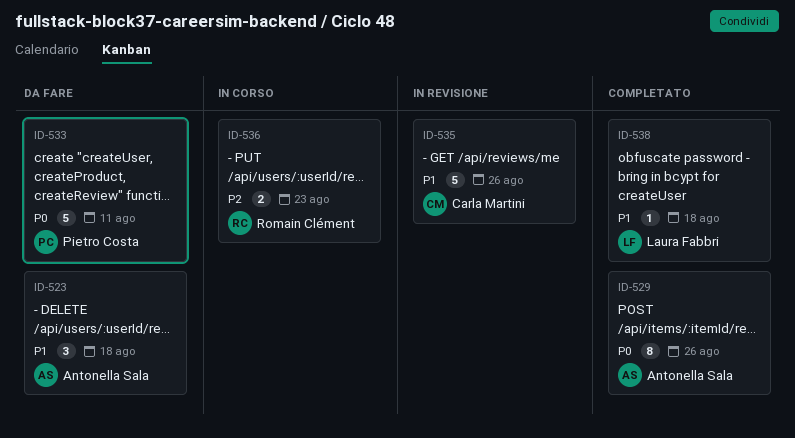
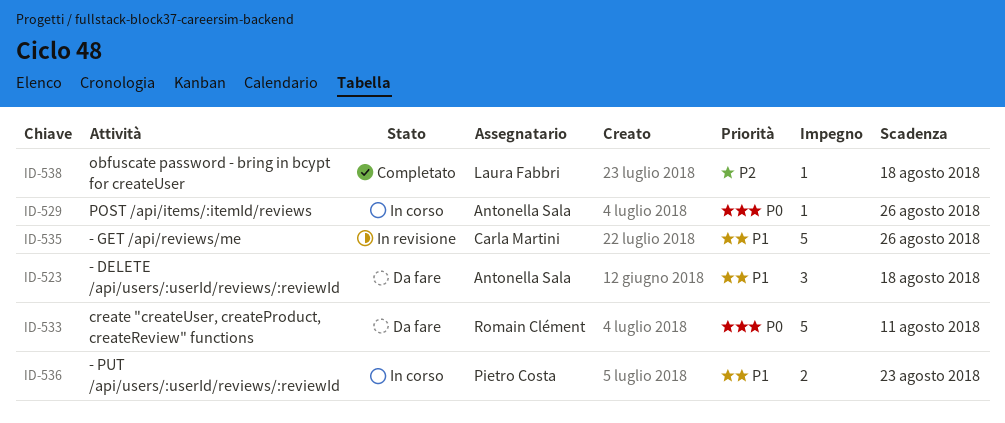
ID-529, status: Completato -> In corso
ID-529, estimate: 8 -> 1
ID-533, owner: Pietro Costa -> Romain Clément
ID-536, owner: Romain Clément -> Pietro Costa
ID-536, priority: P2 -> P1
ID-538, priority: P1 -> P2

